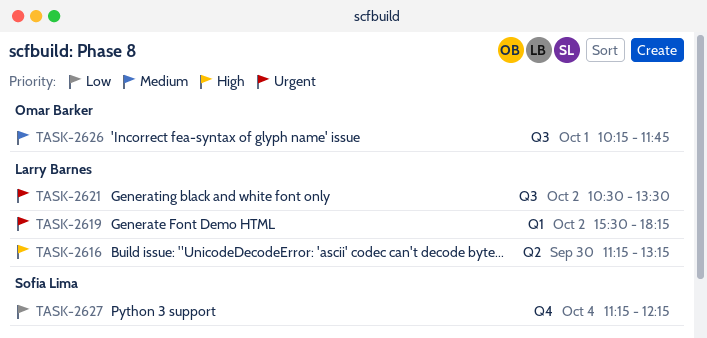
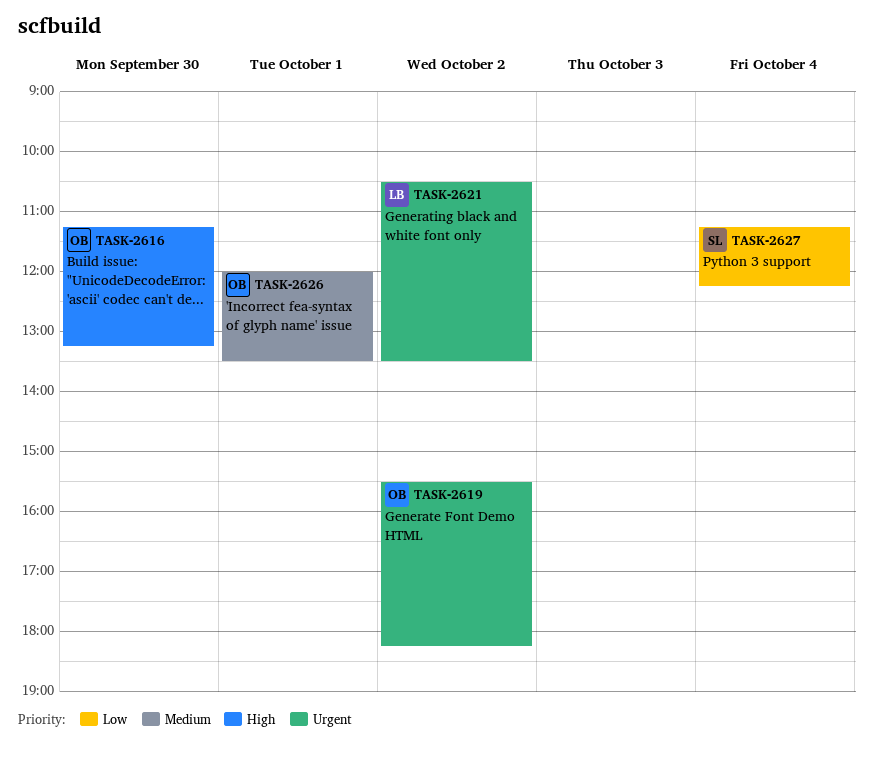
TASK-2616, owner: Larry Barnes -> Omar Barker
TASK-2619, owner: Larry Barnes -> Omar Barker
TASK-2626, begins: 10:15 -> 12:00
TASK-2626, ends: 11:45 -> 13:30

